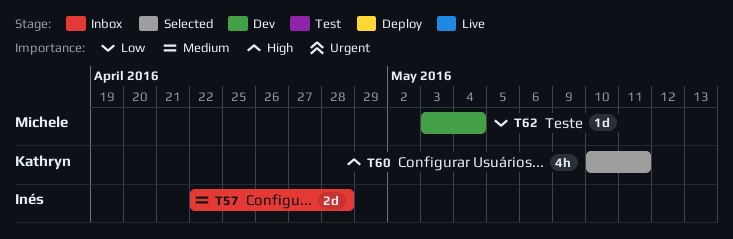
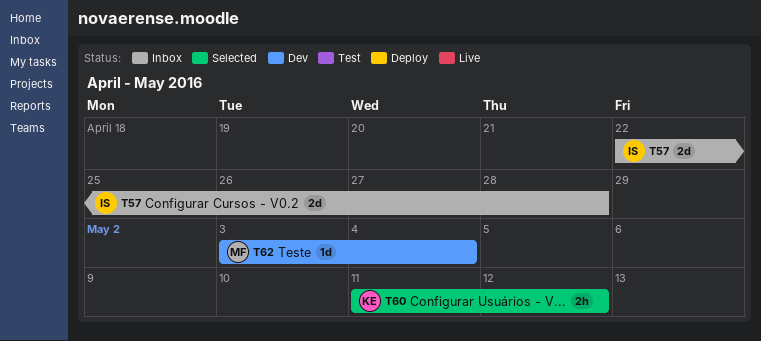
T60, estimate: 4h -> 2h
T60, start: May 10 -> May 11
T60, due: May 11 -> May 12

